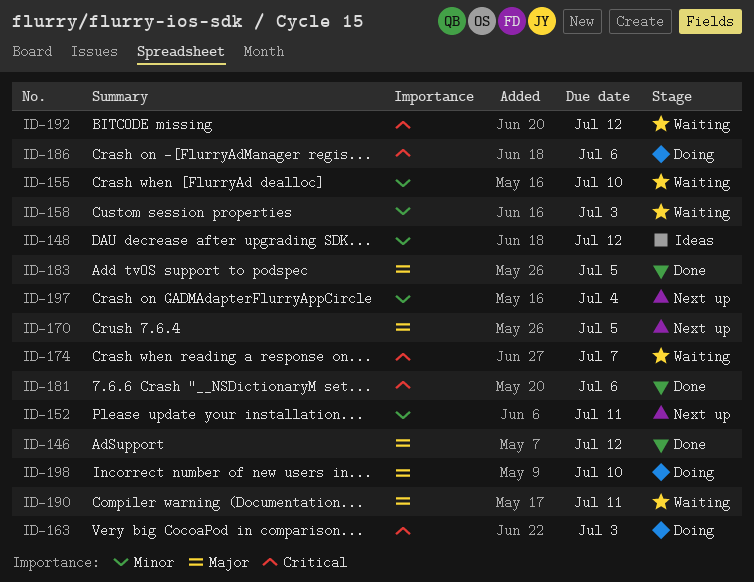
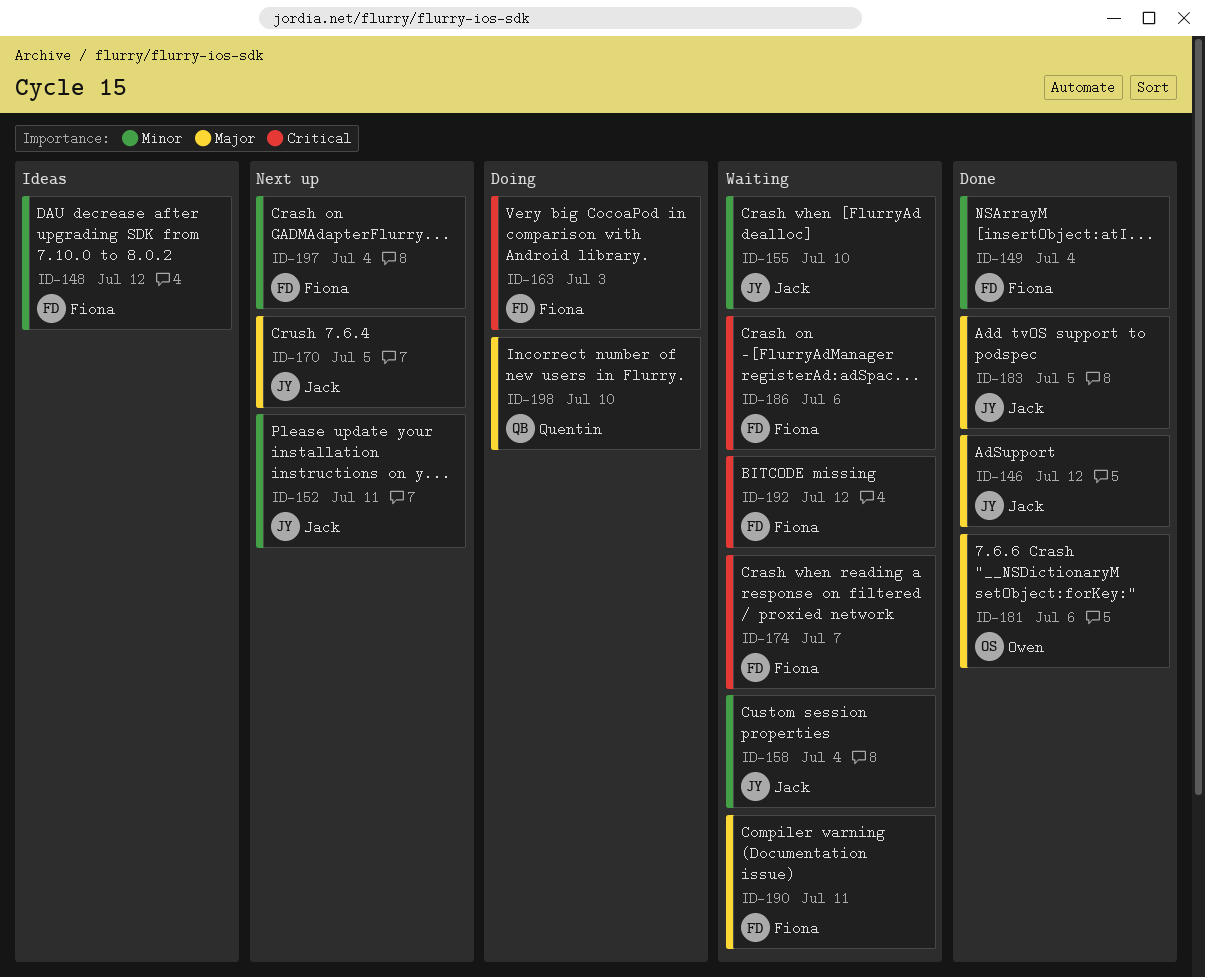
ID-149: none -> present
ID-158, due: Jul 3 -> Jul 4
ID-181, priority: Critical -> Major
ID-186, status: Doing -> Waiting

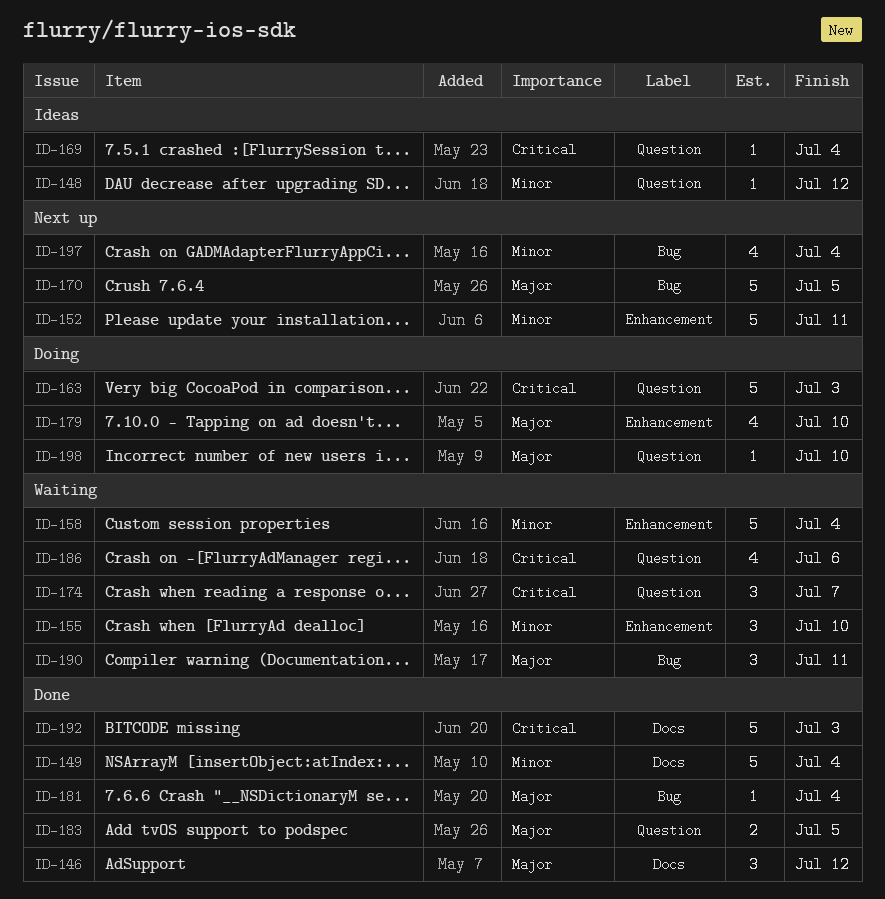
ID-169: none -> present
ID-179: none -> present
ID-181, due: Jul 6 -> Jul 4
ID-192, status: Waiting -> Done
ID-192, due: Jul 12 -> Jul 3

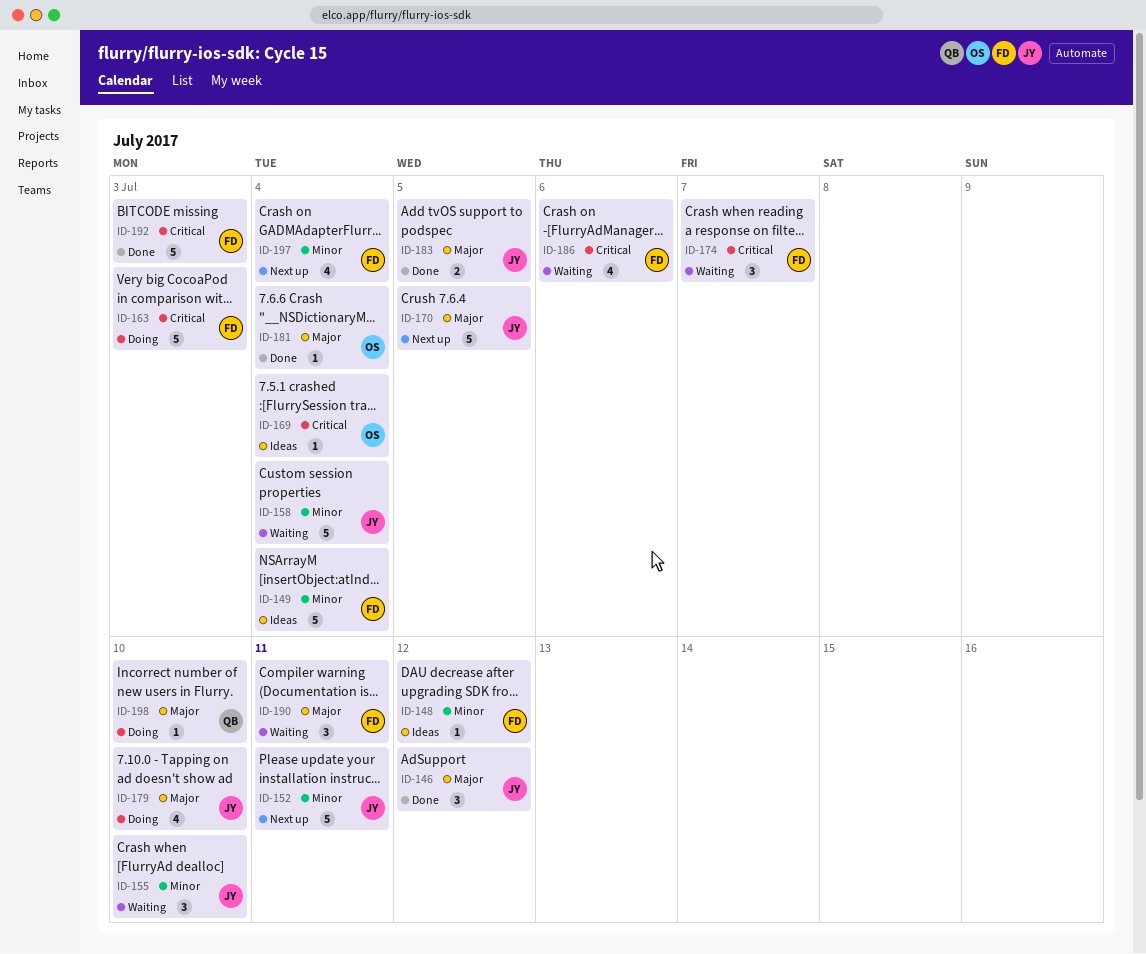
ID-149, status: Done -> Ideas

